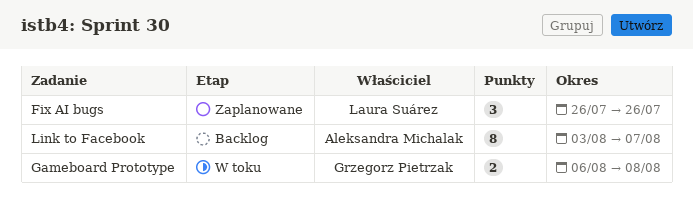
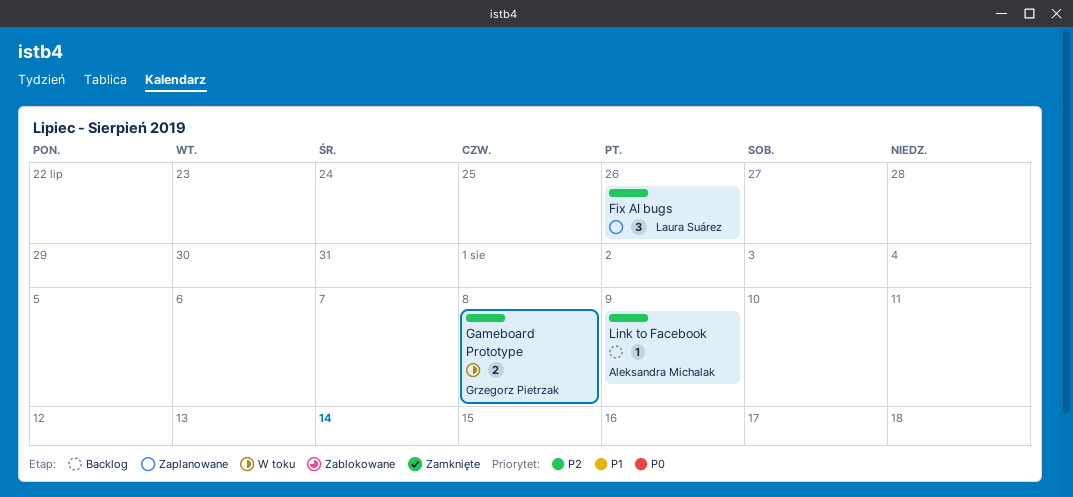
Link to Facebook, estimate: 8 -> 1
Link to Facebook, due: Aug 7 -> Aug 9

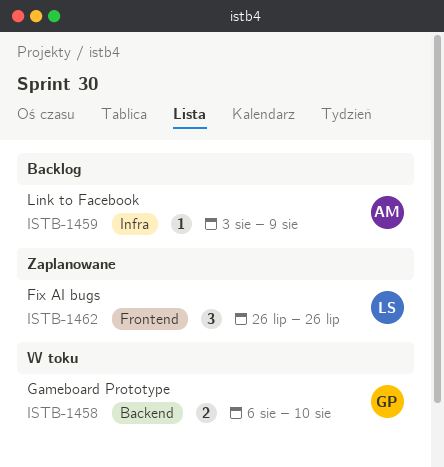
Gameboard Prototype, due: Aug 8 -> Aug 10

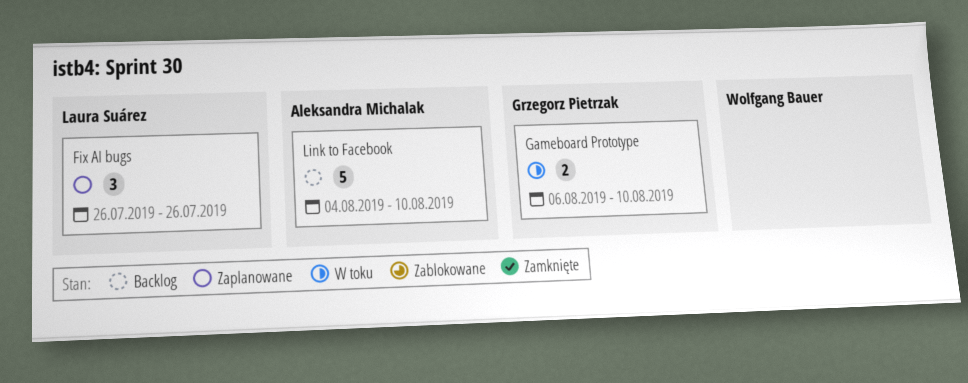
Link to Facebook, estimate: 1 -> 5
Link to Facebook, start: Aug 3 -> Aug 4
Link to Facebook, due: Aug 9 -> Aug 10

